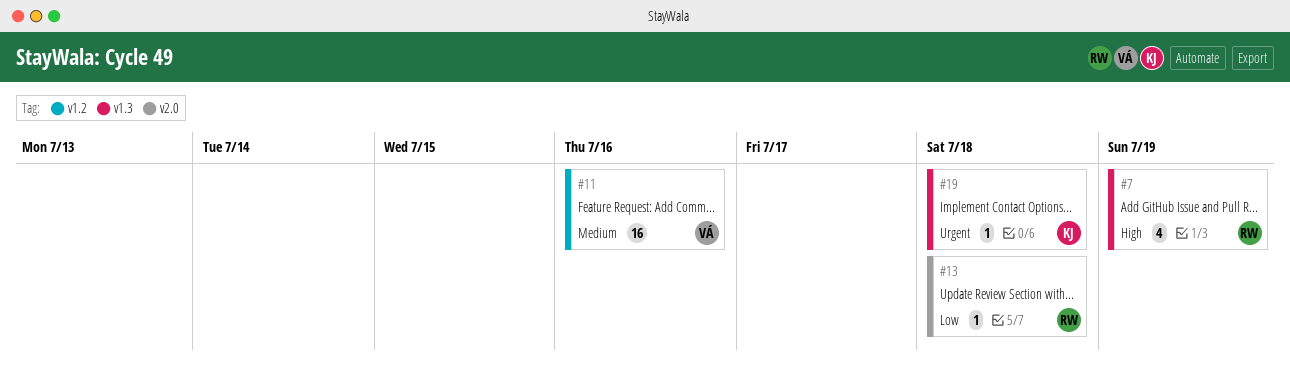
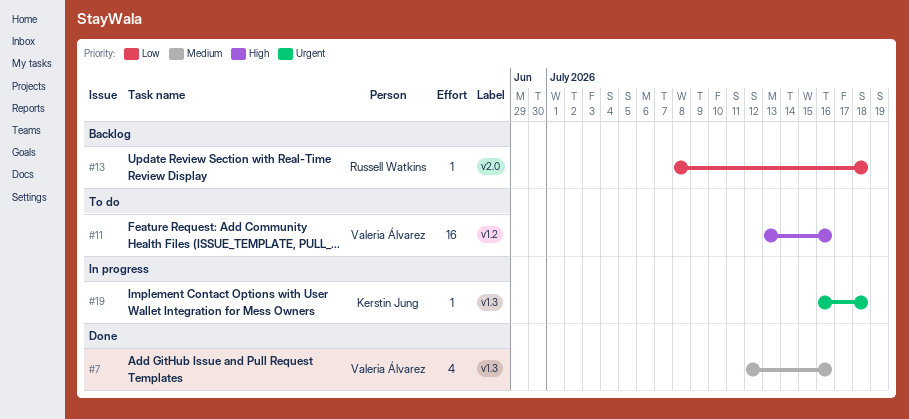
#7, owner: Russell Watkins -> Valeria Álvarez
#7, priority: High -> Medium
#7, due: Jul 19 -> Jul 16
#11, priority: Medium -> High

